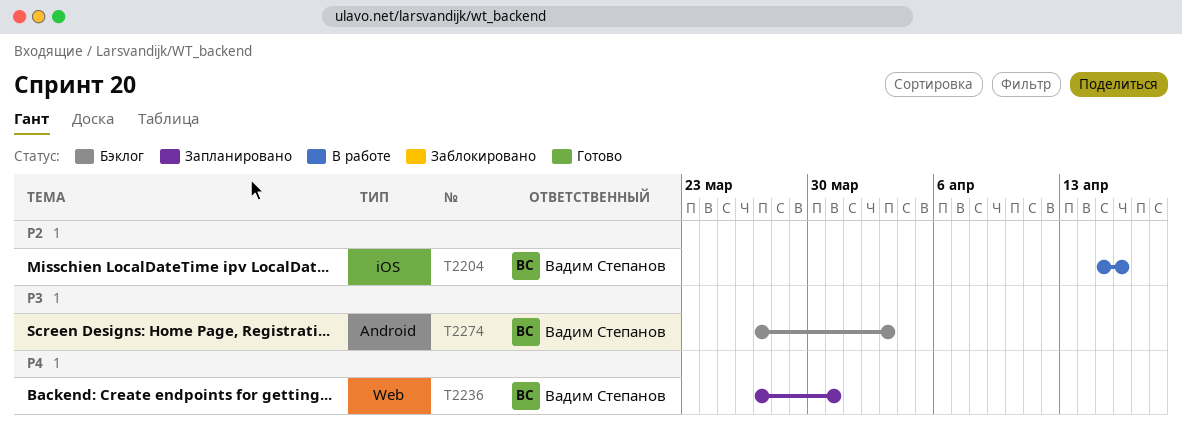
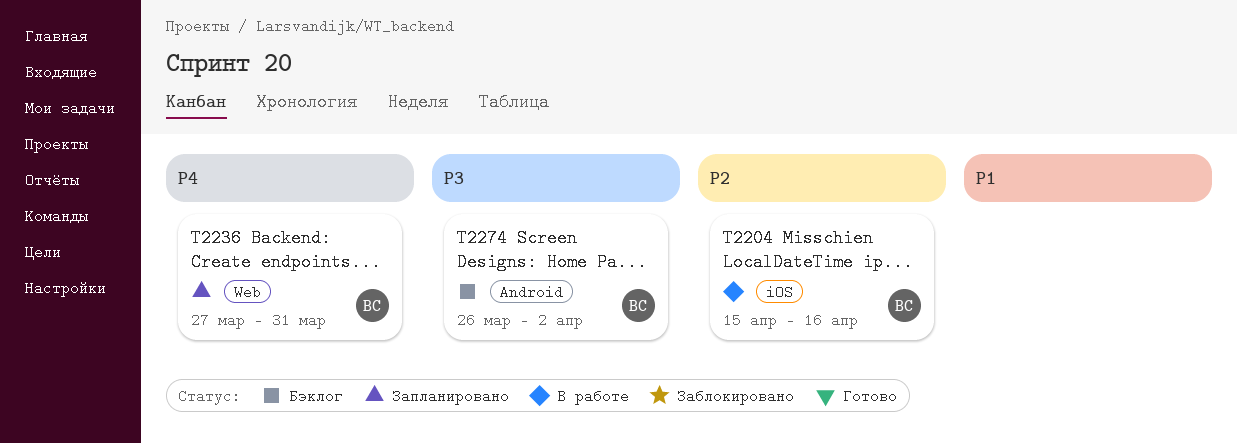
T2274, start: Mar 27 -> Mar 26
T2274, due: Apr 3 -> Apr 2

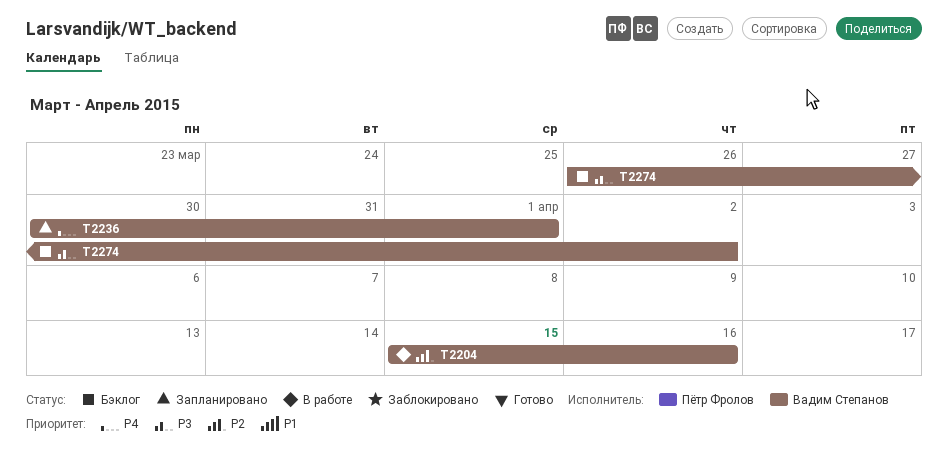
T2236, start: Mar 27 -> Mar 30
T2236, due: Mar 31 -> Apr 1

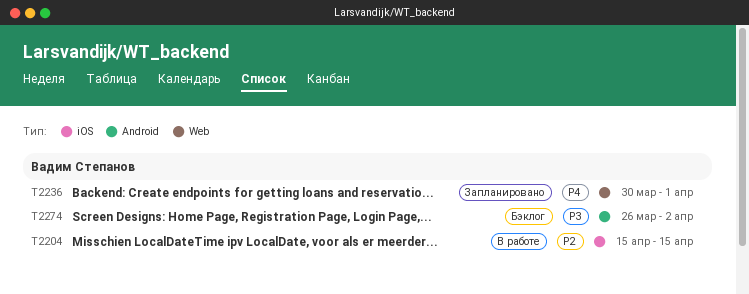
T2204, due: Apr 16 -> Apr 15

